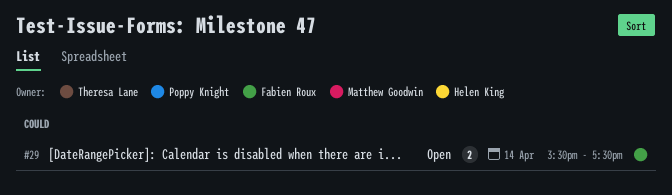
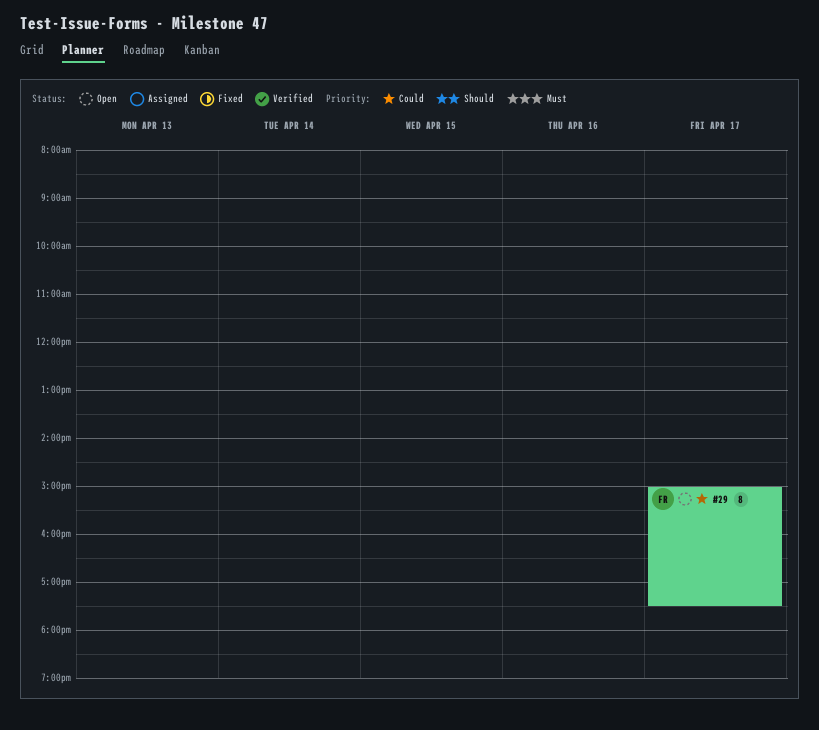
#29, estimate: 2 -> 8
#29, day: Apr 14 -> Apr 17
#29, begins: 15:30 -> 15:00

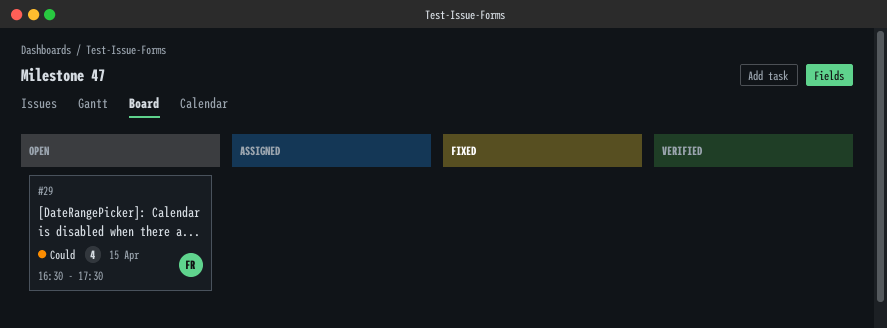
#29, estimate: 8 -> 4
#29, day: Apr 17 -> Apr 15
#29, begins: 15:00 -> 16:30

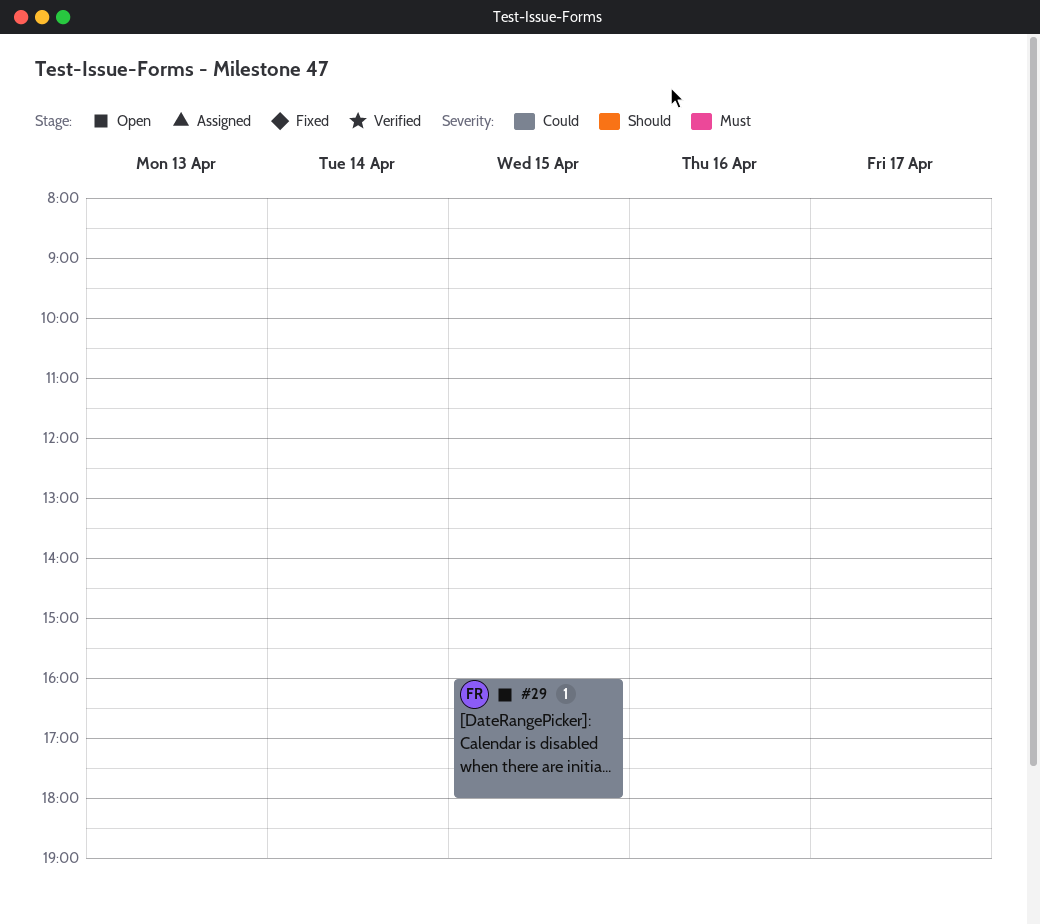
#29, estimate: 4 -> 1
#29, begins: 16:30 -> 16:00
#29, ends: 17:30 -> 18:00

